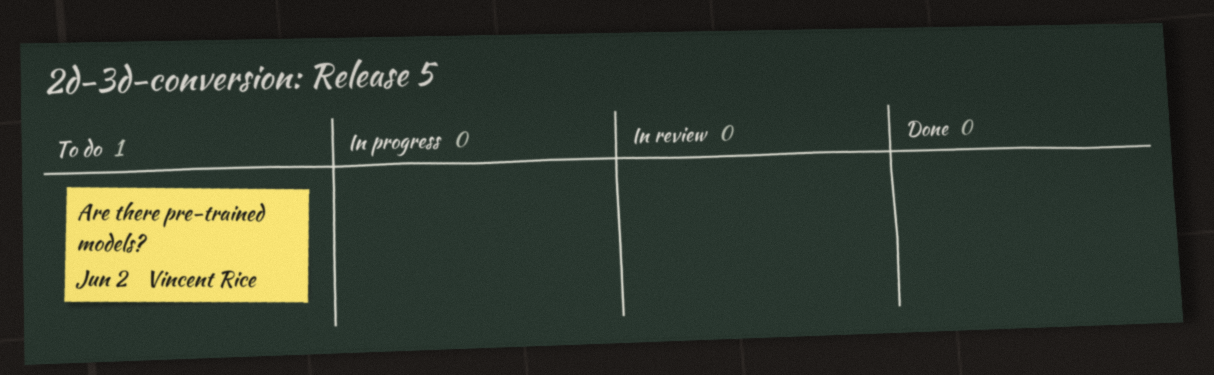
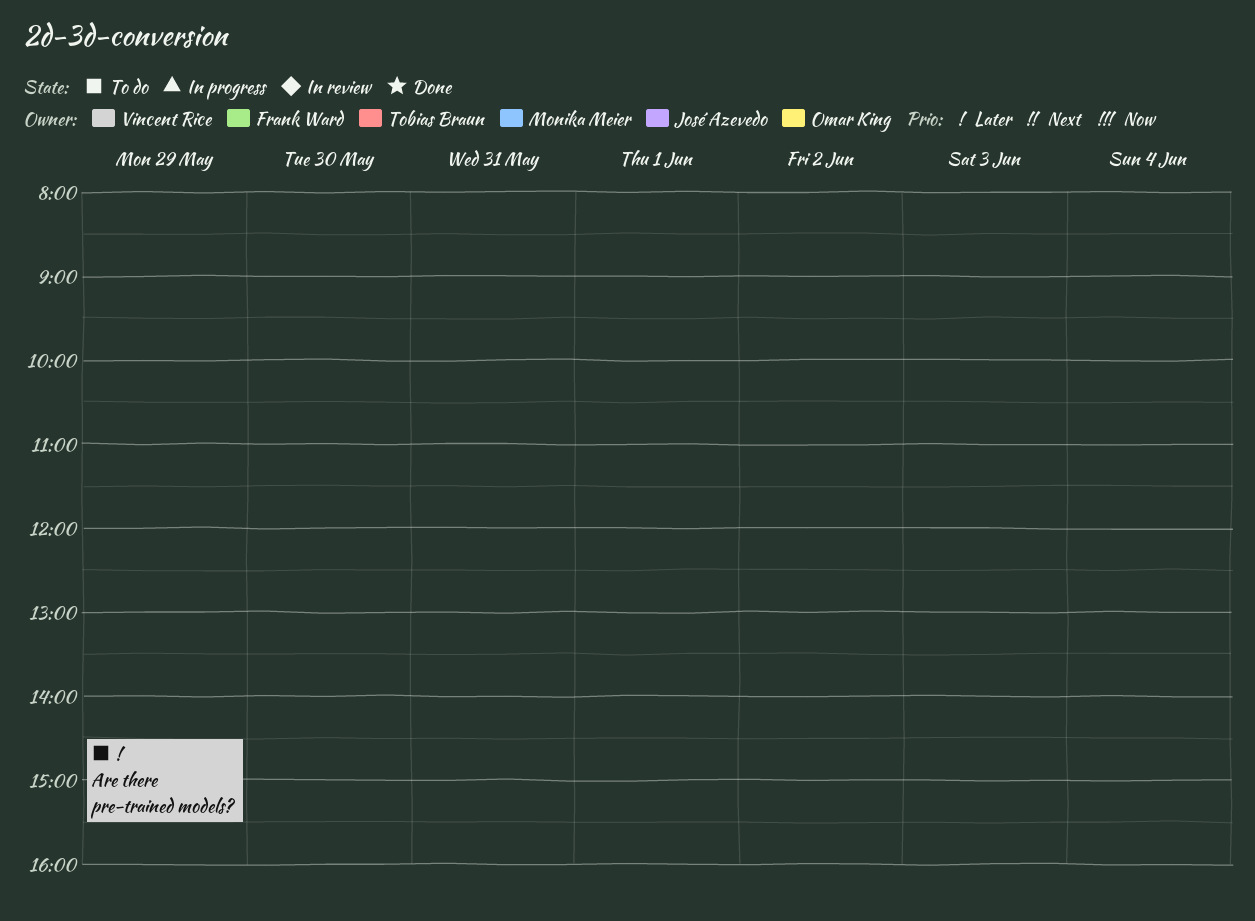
Are there pre-trained models?, day: Jun 2 -> May 29

